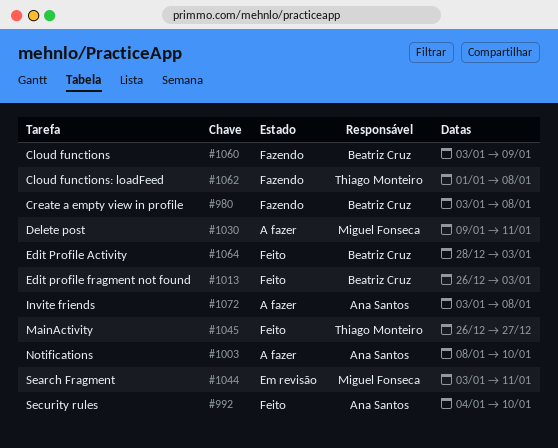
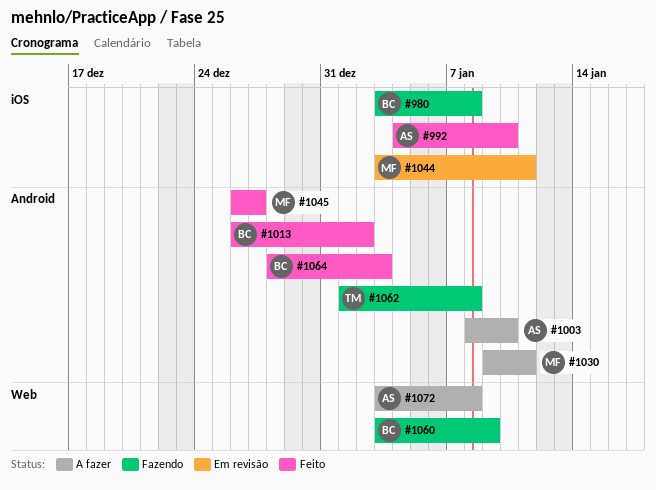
#1013, due: Jan 3 -> Jan 2
#1045, owner: Thiago Monteiro -> Miguel Fonseca

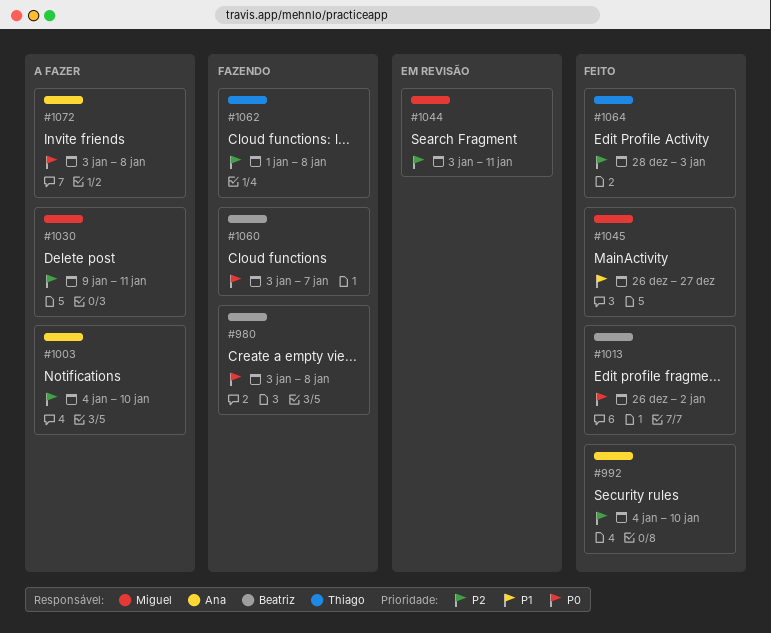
#1003, start: Jan 8 -> Jan 4
#1060, due: Jan 9 -> Jan 7
#1064, owner: Beatriz -> Thiago

